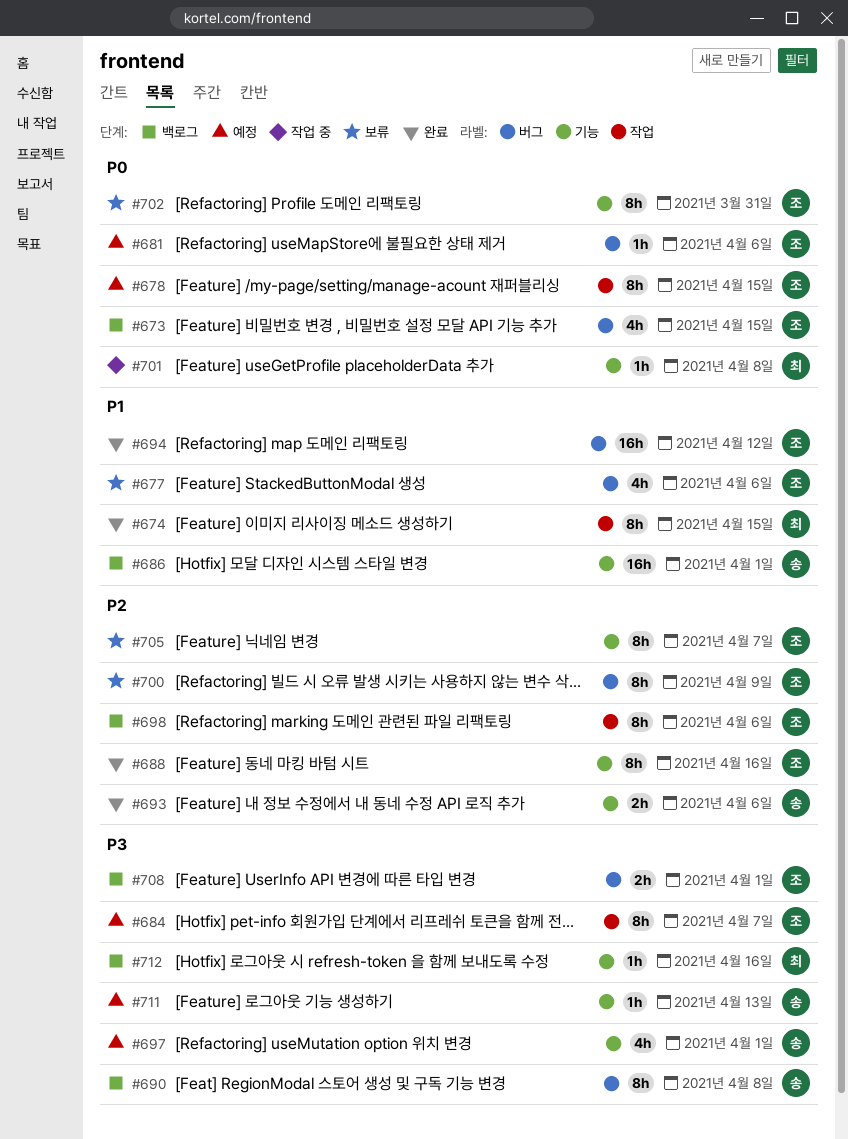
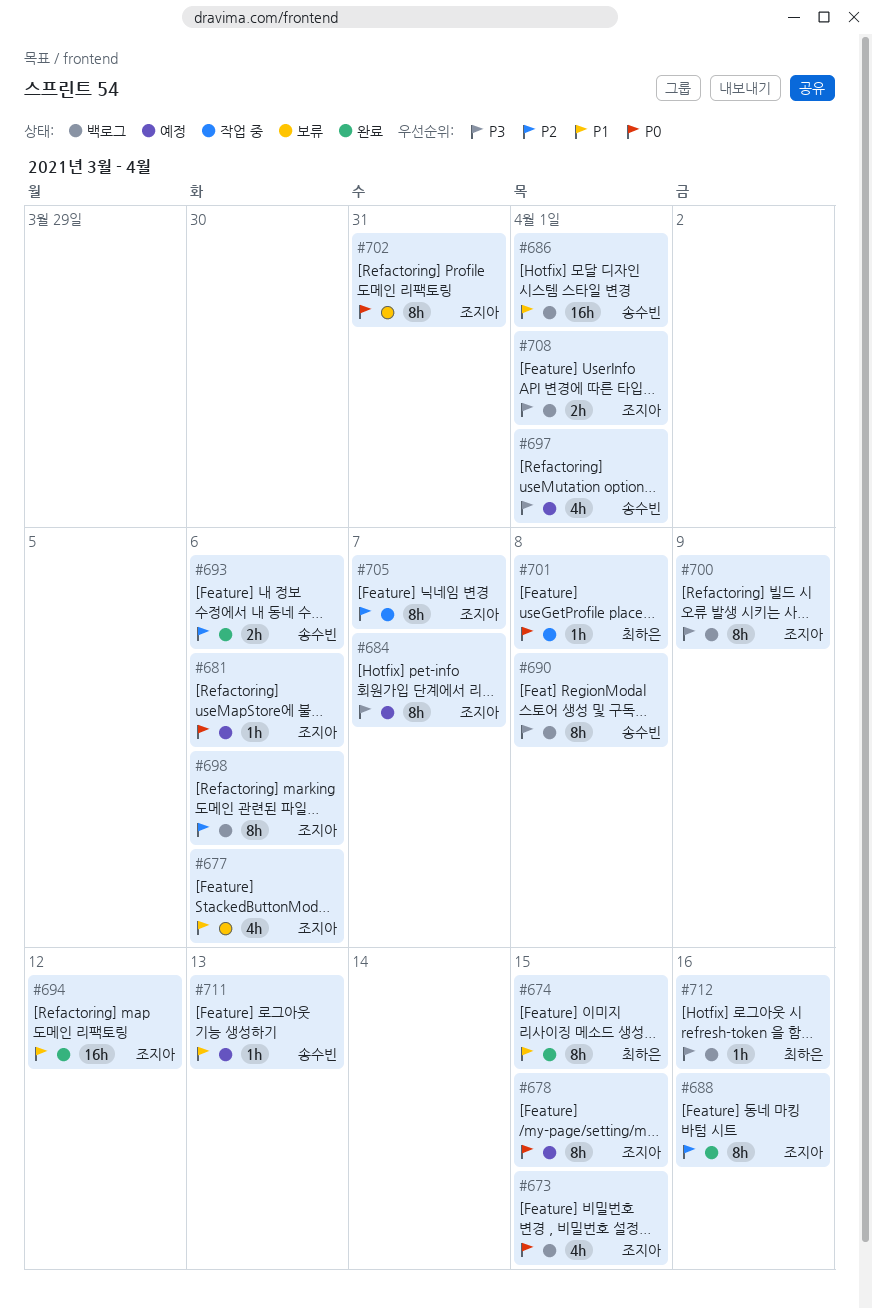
#700, status: 보류 -> 백로그
#700, priority: P2 -> P3
#705, status: 보류 -> 작업 중
#711, priority: P3 -> P1

